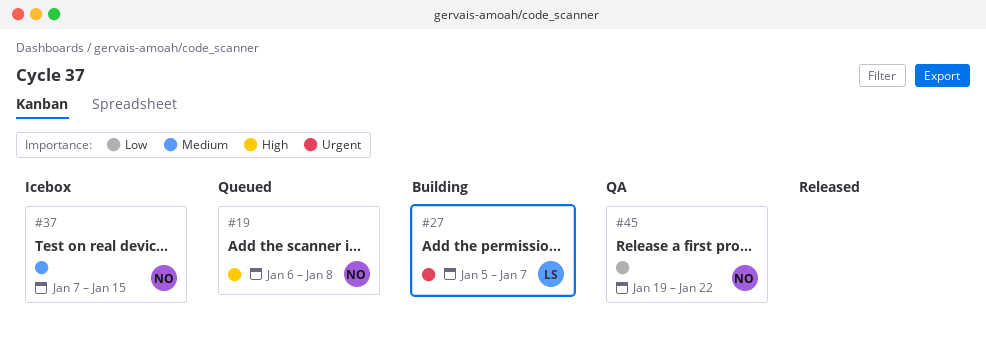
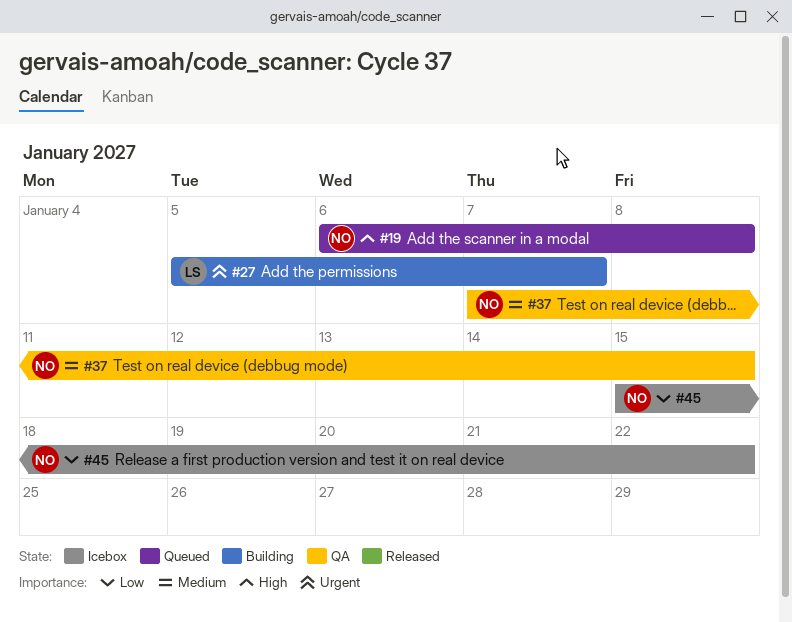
#37, status: Icebox -> QA
#45, status: QA -> Icebox
#45, start: Jan 19 -> Jan 15

